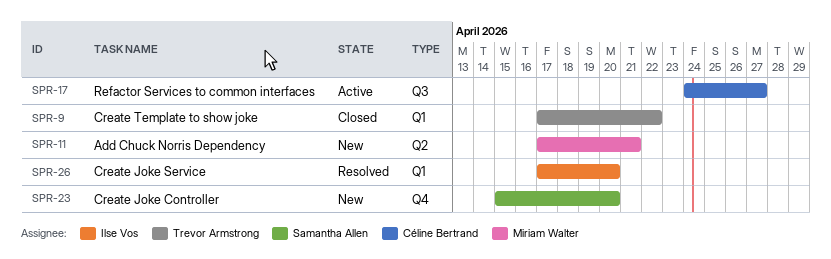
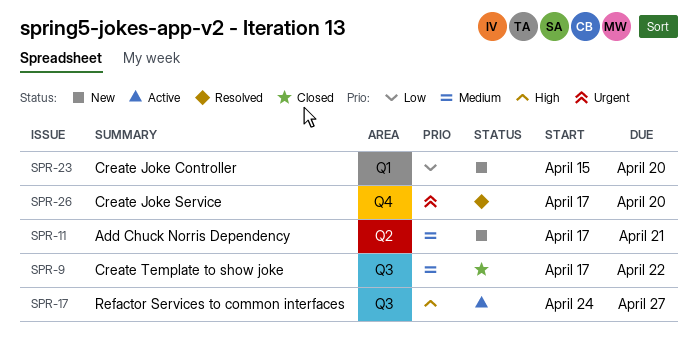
SPR-9, label: Q1 -> Q3
SPR-23, label: Q4 -> Q1
SPR-26, label: Q1 -> Q4

